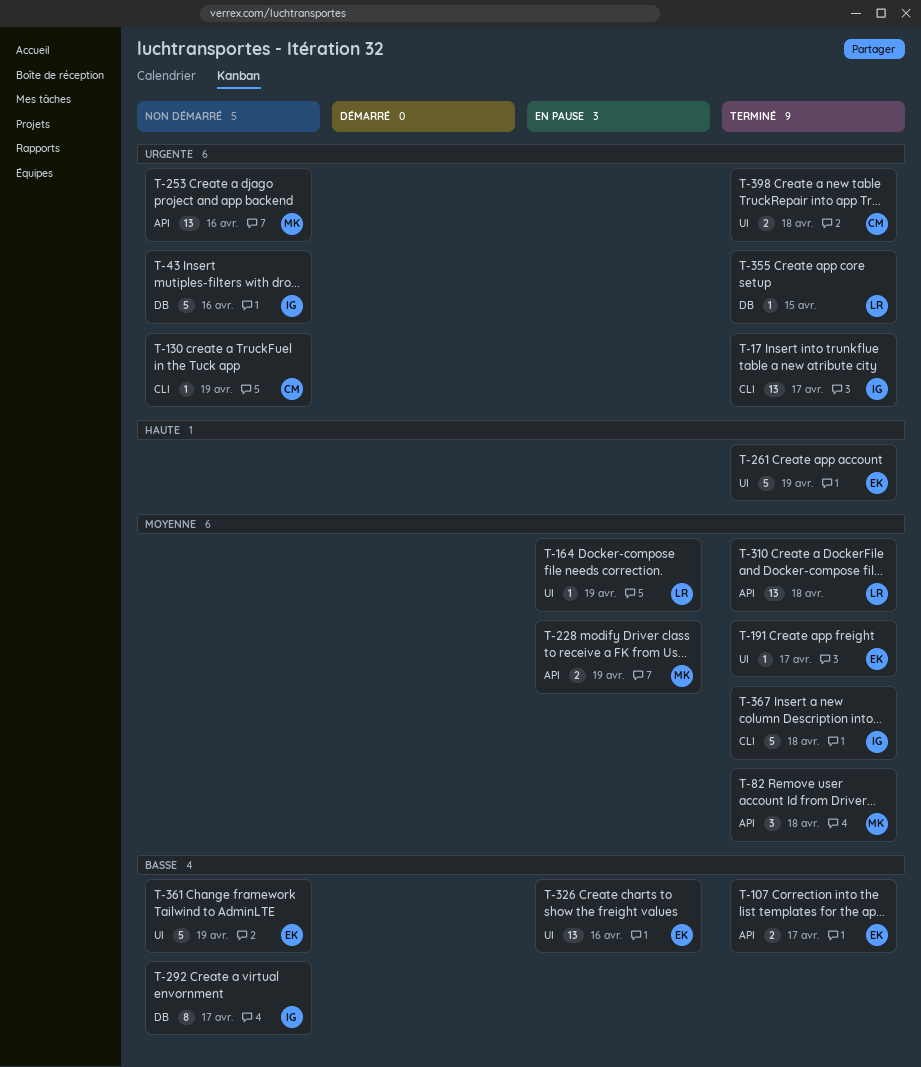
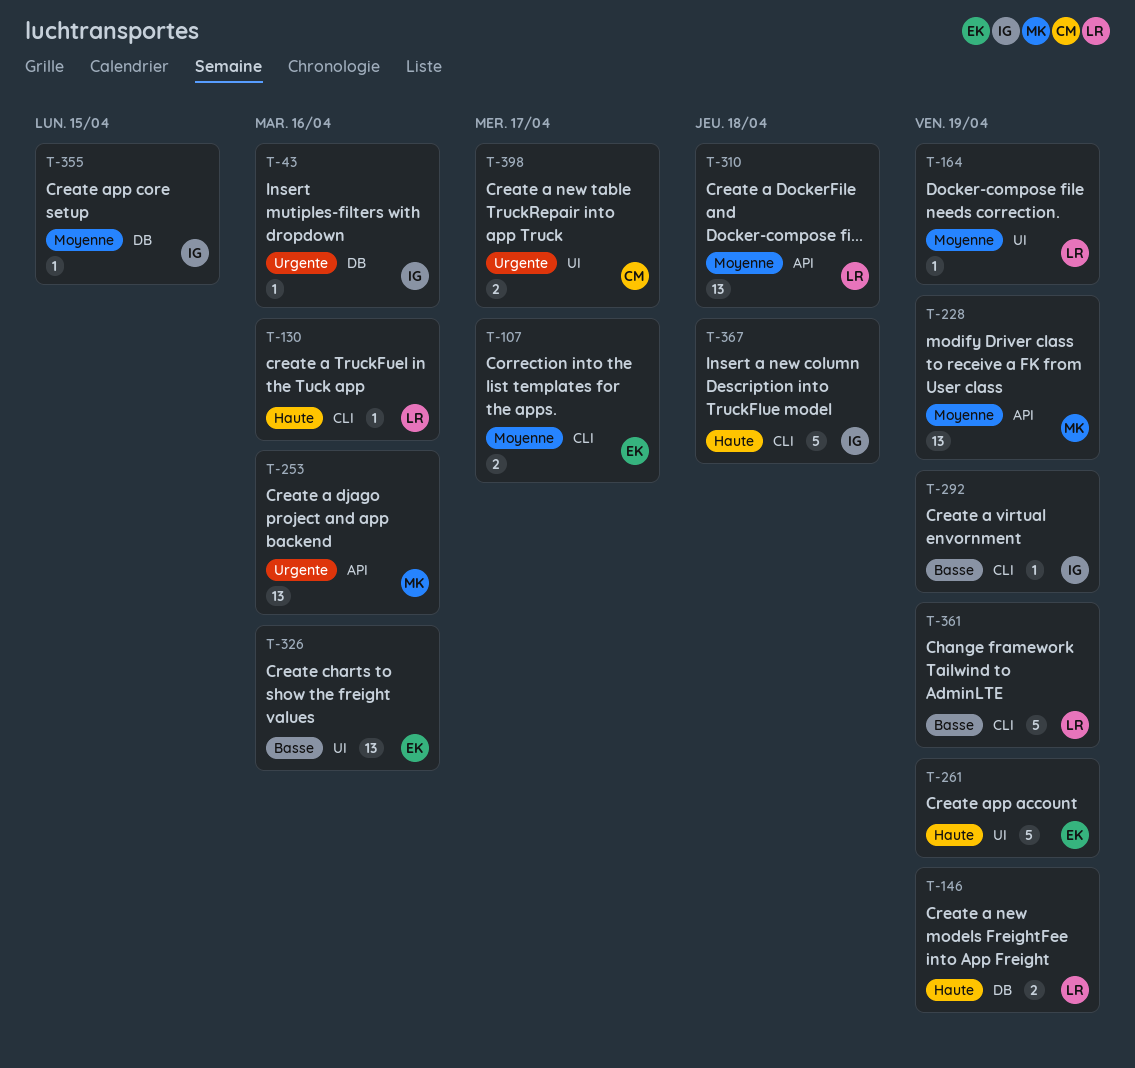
T-17: present -> none
T-43, estimate: 5 -> 1
T-82: present -> none
T-107, priority: Basse -> Moyenne
T-107, label: API -> CLI
T-130, owner: CM -> LR
T-130, priority: Urgente -> Haute
T-130, due: Apr 19 -> Apr 16
T-146: none -> present
T-191: present -> none
T-228, estimate: 2 -> 13
T-292, label: DB -> CLI
T-292, estimate: 8 -> 1
T-292, due: Apr 17 -> Apr 19
T-355, owner: LR -> IG
T-355, priority: Urgente -> Moyenne
T-361, owner: EK -> LR
T-361, label: UI -> CLI
T-367, priority: Moyenne -> Haute
T-398, due: Apr 18 -> Apr 17

